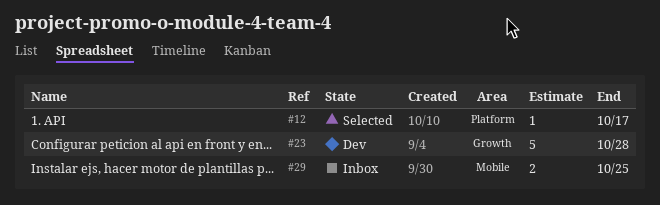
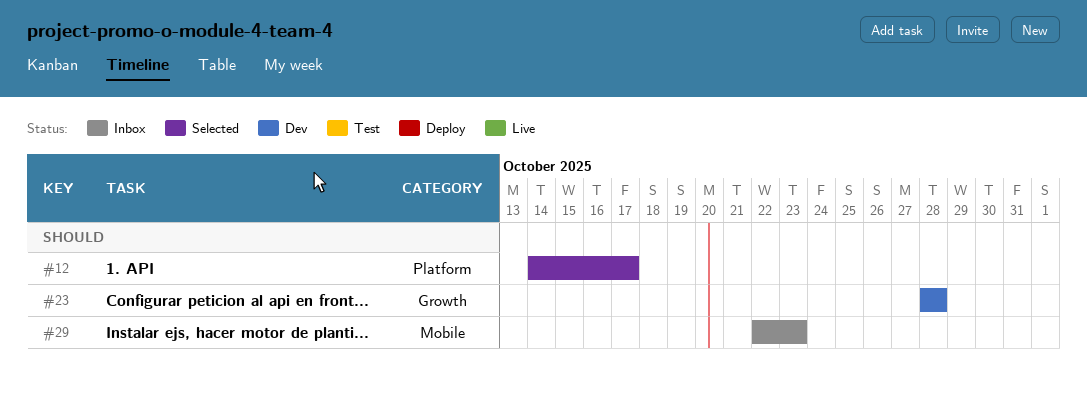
#29, due: Oct 25 -> Oct 23

